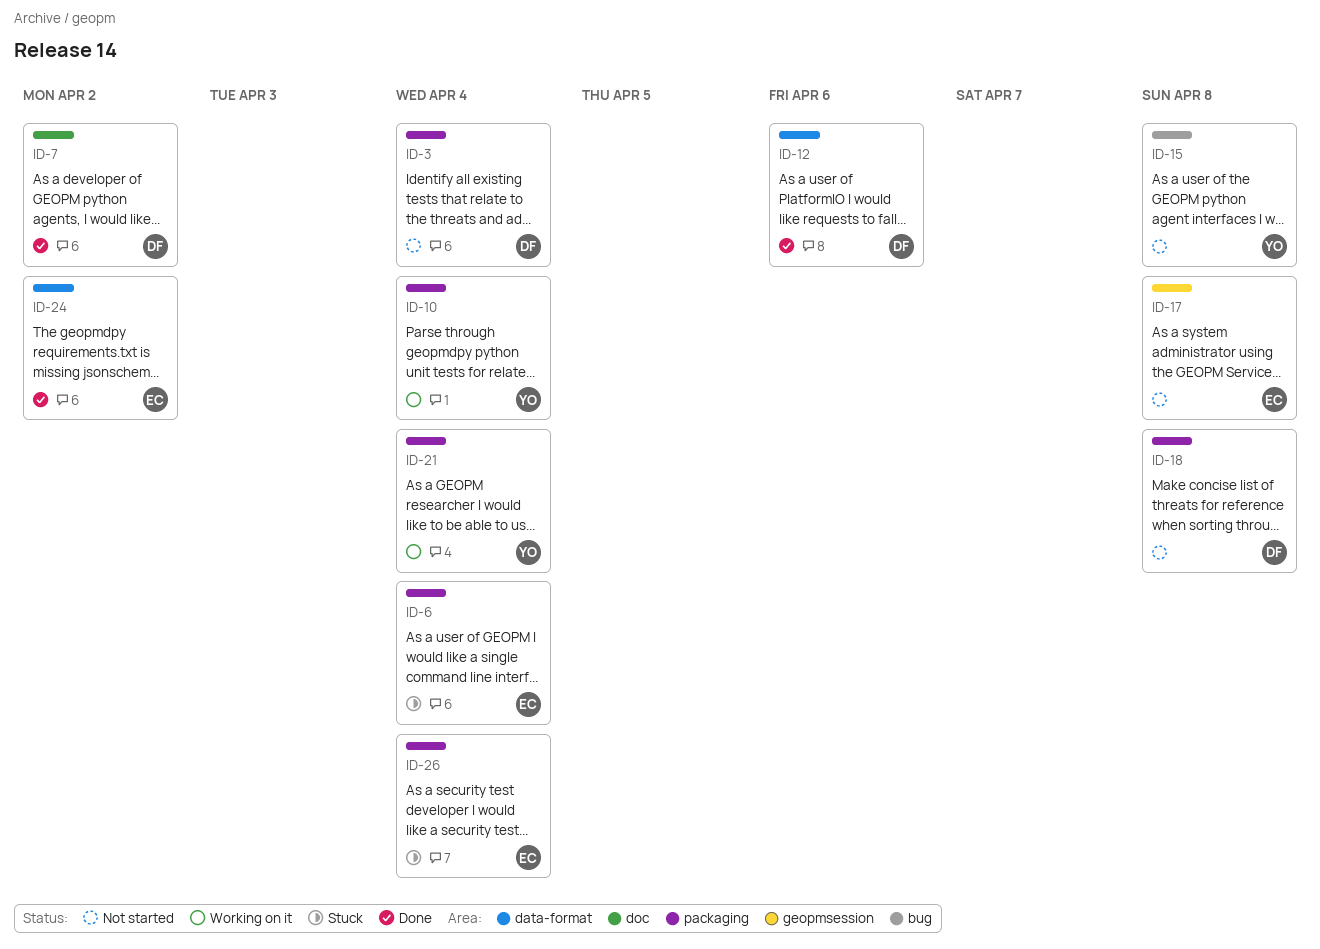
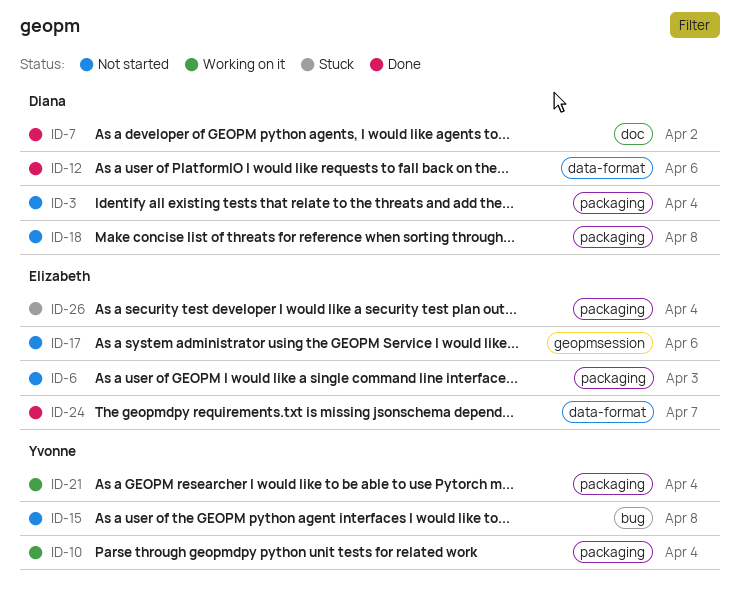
ID-6, status: Stuck -> Not started
ID-6, due: Apr 4 -> Apr 3
ID-17, due: Apr 8 -> Apr 6
ID-24, due: Apr 2 -> Apr 7

